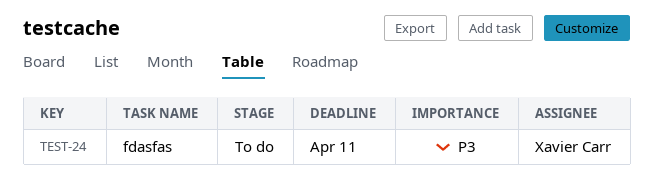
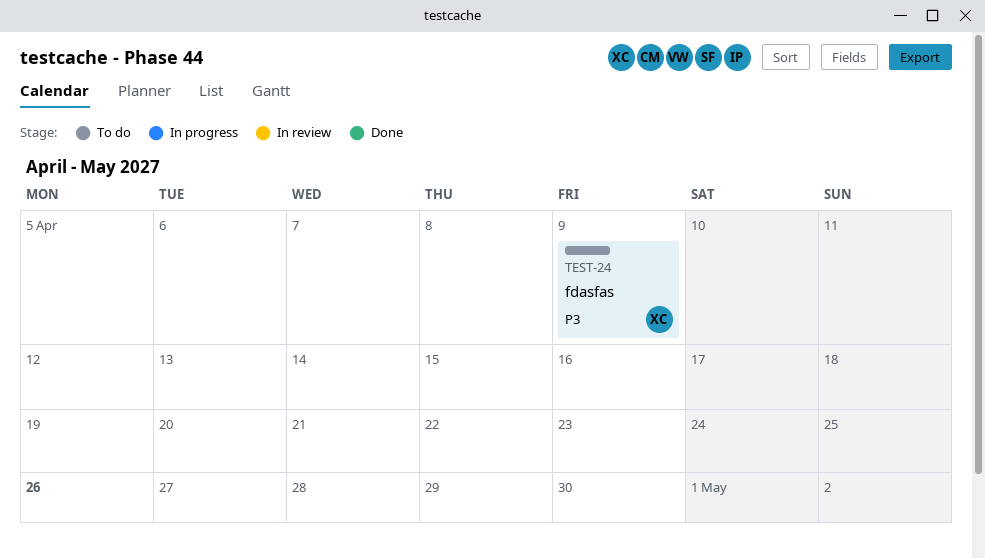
TEST-24, due: Apr 11 -> Apr 9

